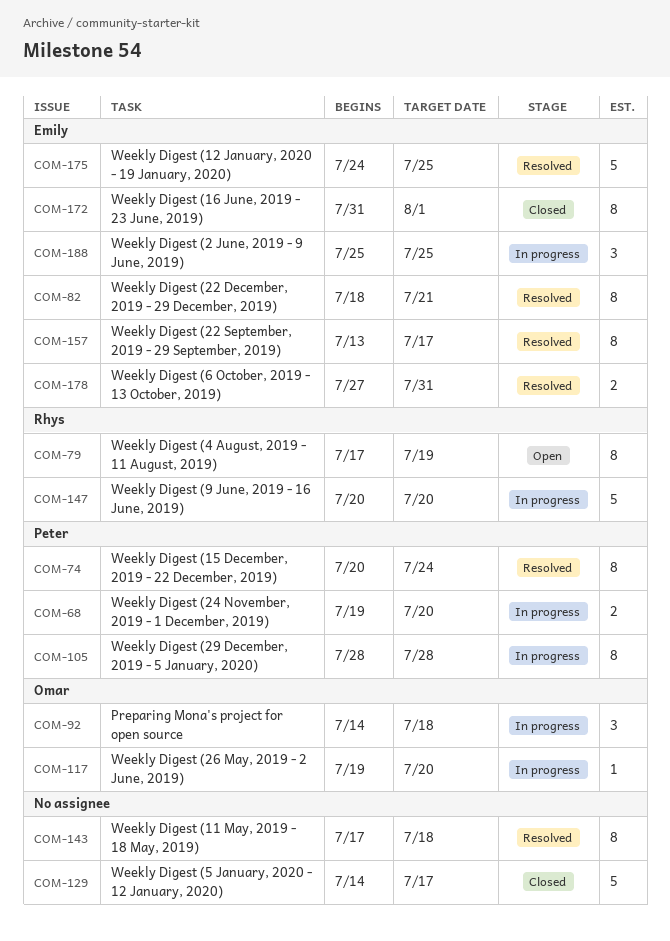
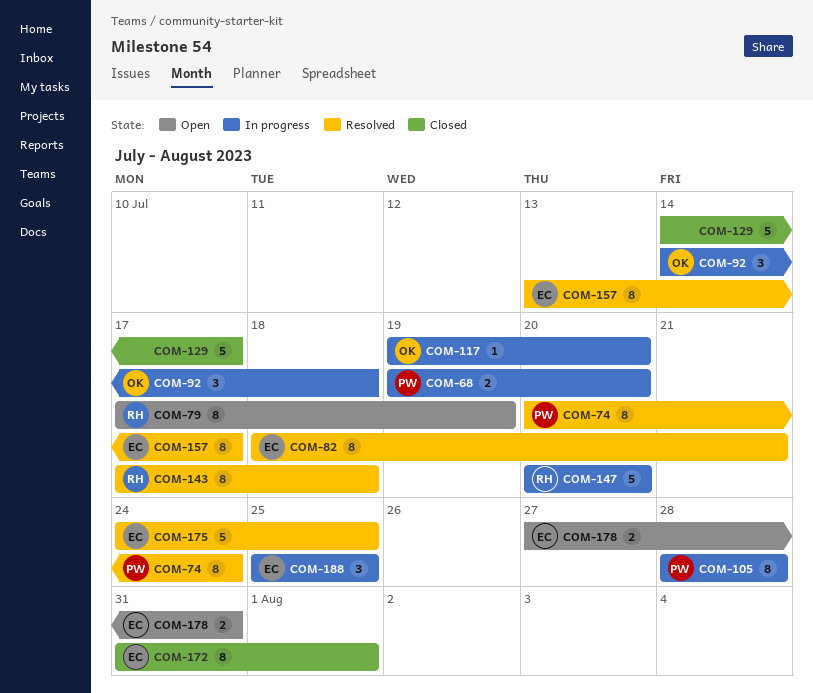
COM-143, owner: none -> Rhys
COM-178, status: Resolved -> Open

